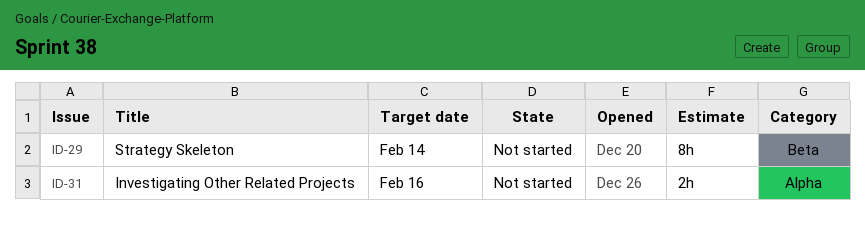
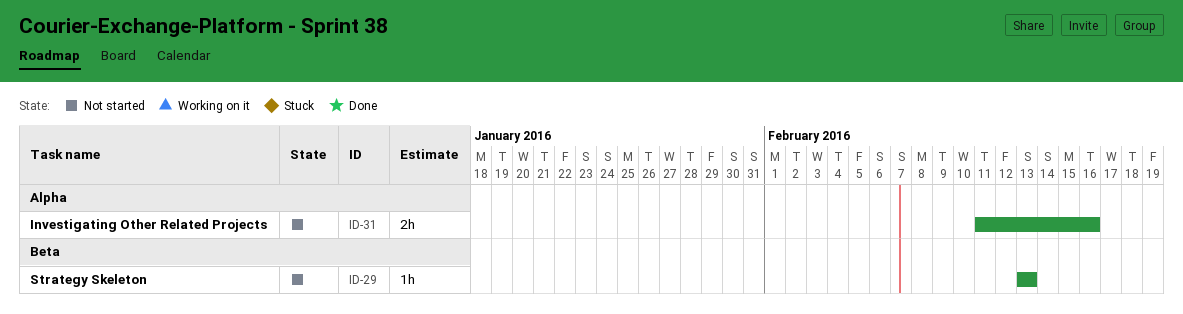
ID-29, estimate: 8h -> 1h
ID-29, due: Feb 14 -> Feb 13

